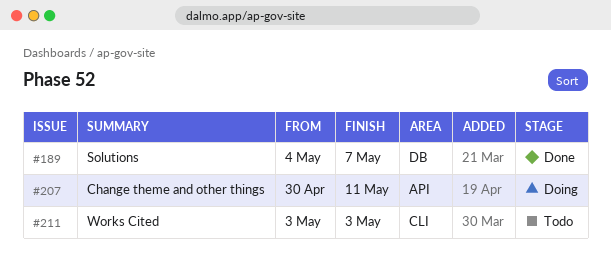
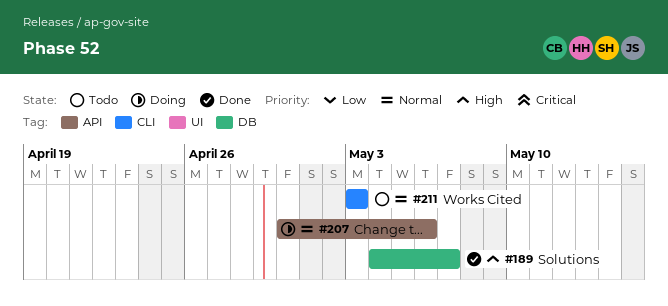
#207, due: May 11 -> May 6

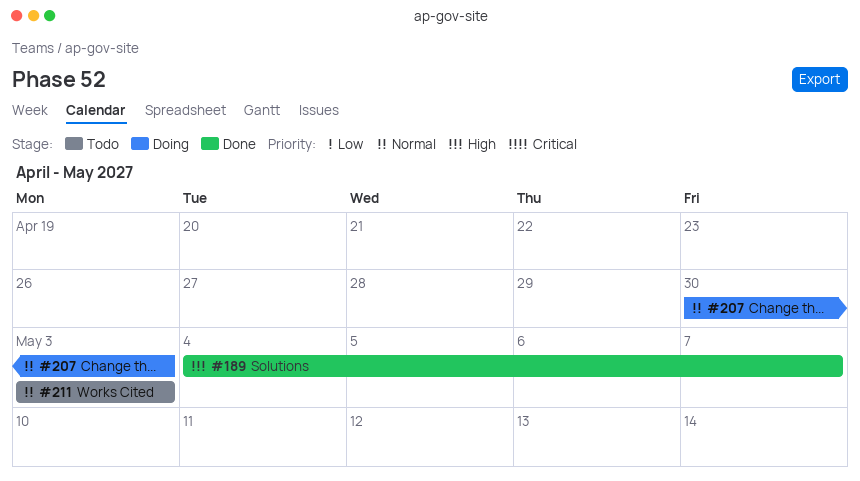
#207, due: May 6 -> May 3

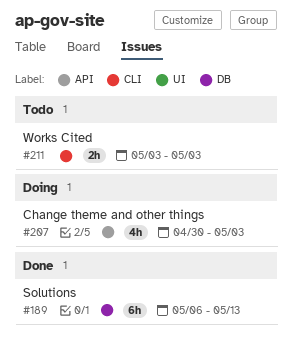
#189, start: May 4 -> May 6
#189, due: May 7 -> May 13

